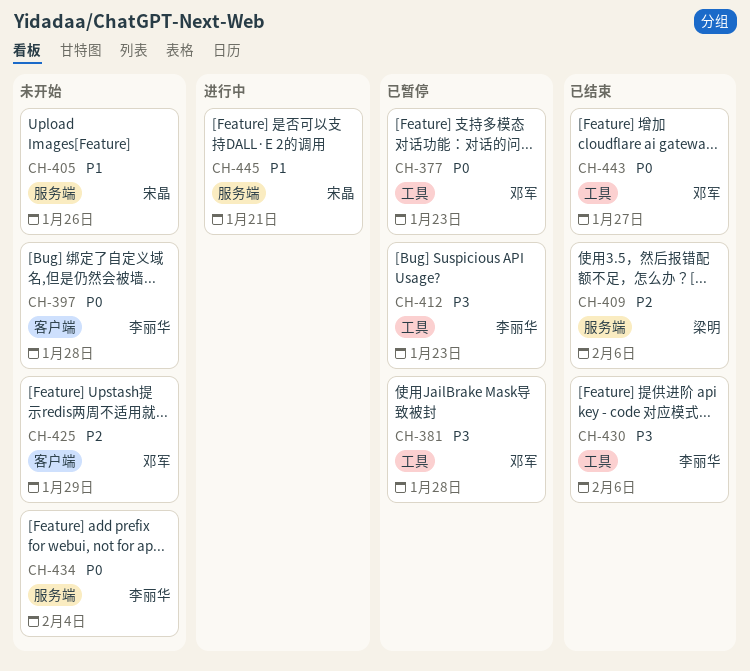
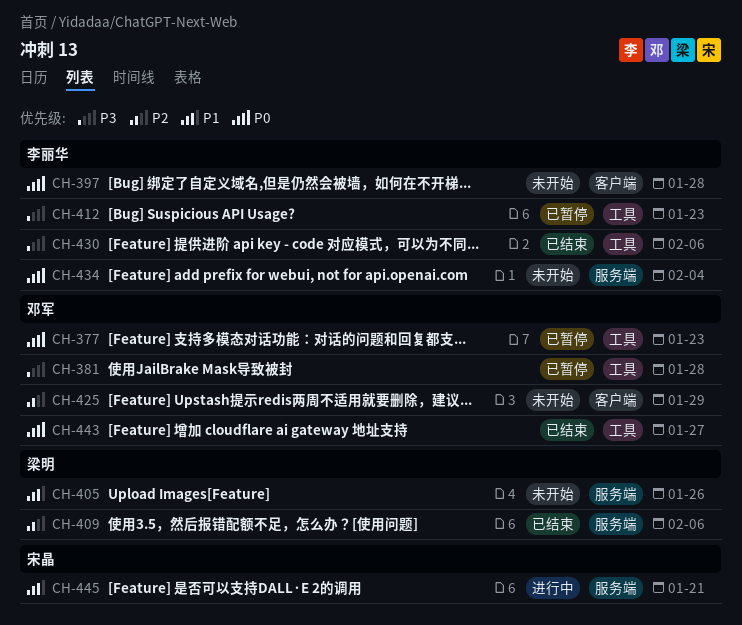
CH-405, owner: 宋晶 -> 梁明

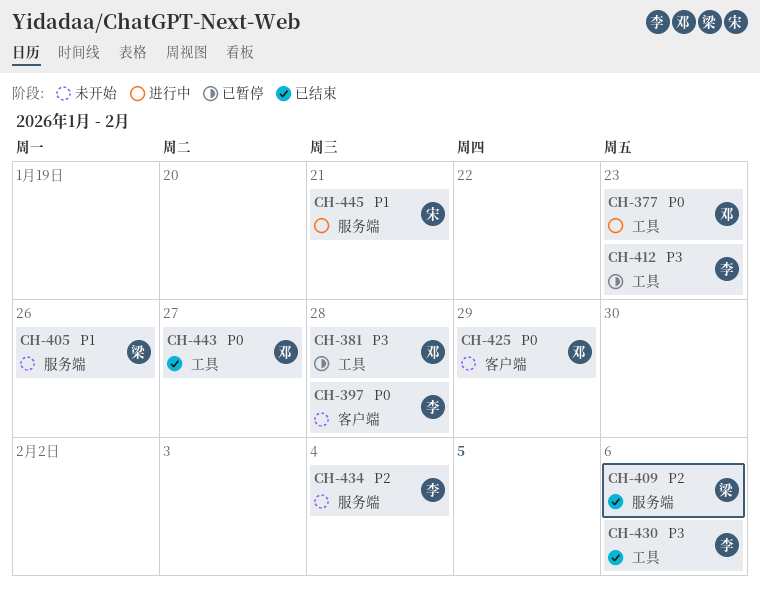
CH-377, status: 已暂停 -> 进行中
CH-425, priority: P2 -> P0
CH-434, priority: P0 -> P2

